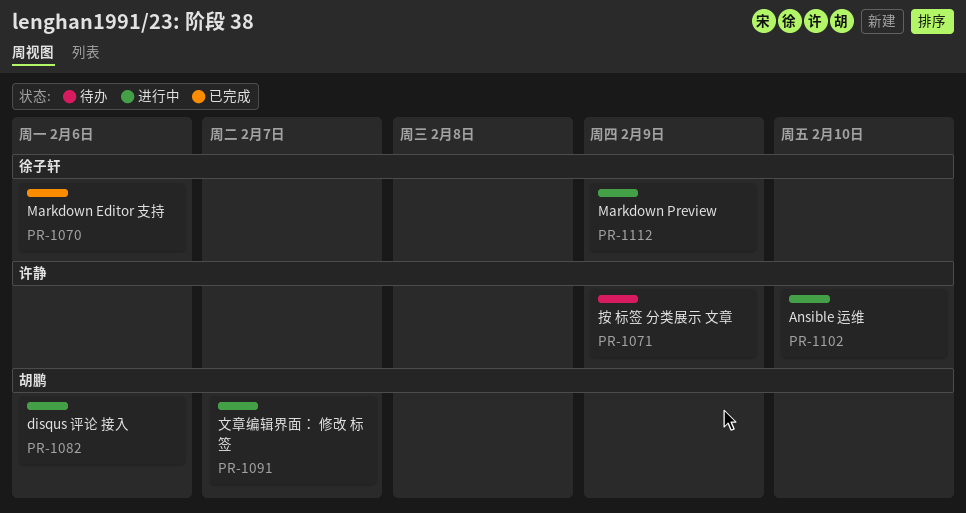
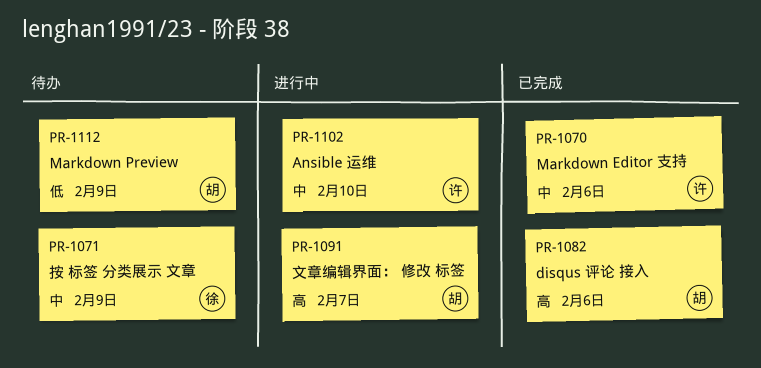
PR-1070, owner: 徐子轩 -> 许静
PR-1071, owner: 许静 -> 徐子轩
PR-1082, status: 进行中 -> 已完成
PR-1112, status: 进行中 -> 待办
PR-1112, owner: 徐子轩 -> 胡鹏

